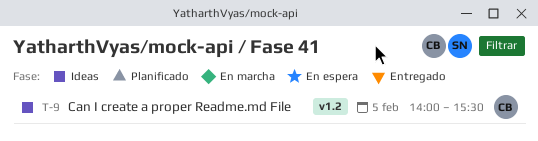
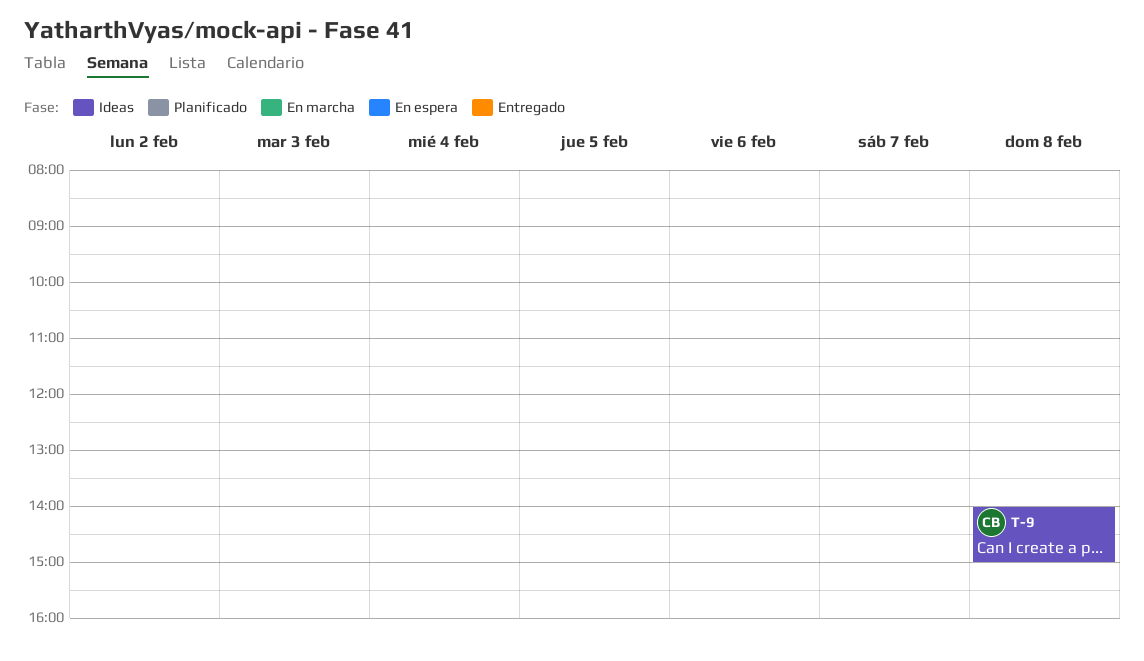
T-9, day: Feb 5 -> Feb 8
T-9, ends: 15:30 -> 15:00

